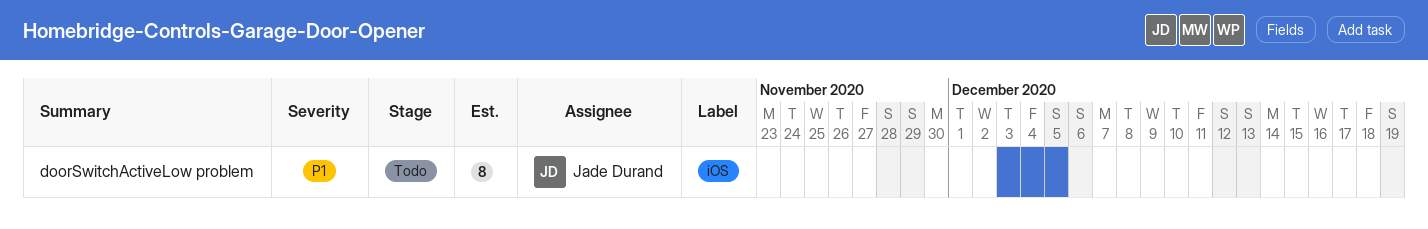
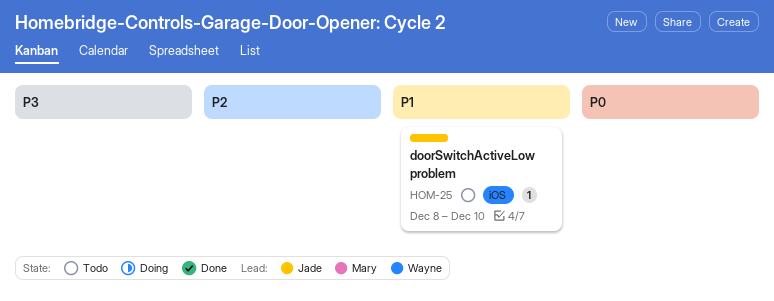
doorSwitchActiveLow problem, estimate: 8 -> 1
doorSwitchActiveLow problem, start: Dec 3 -> Dec 8
doorSwitchActiveLow problem, due: Dec 5 -> Dec 10

